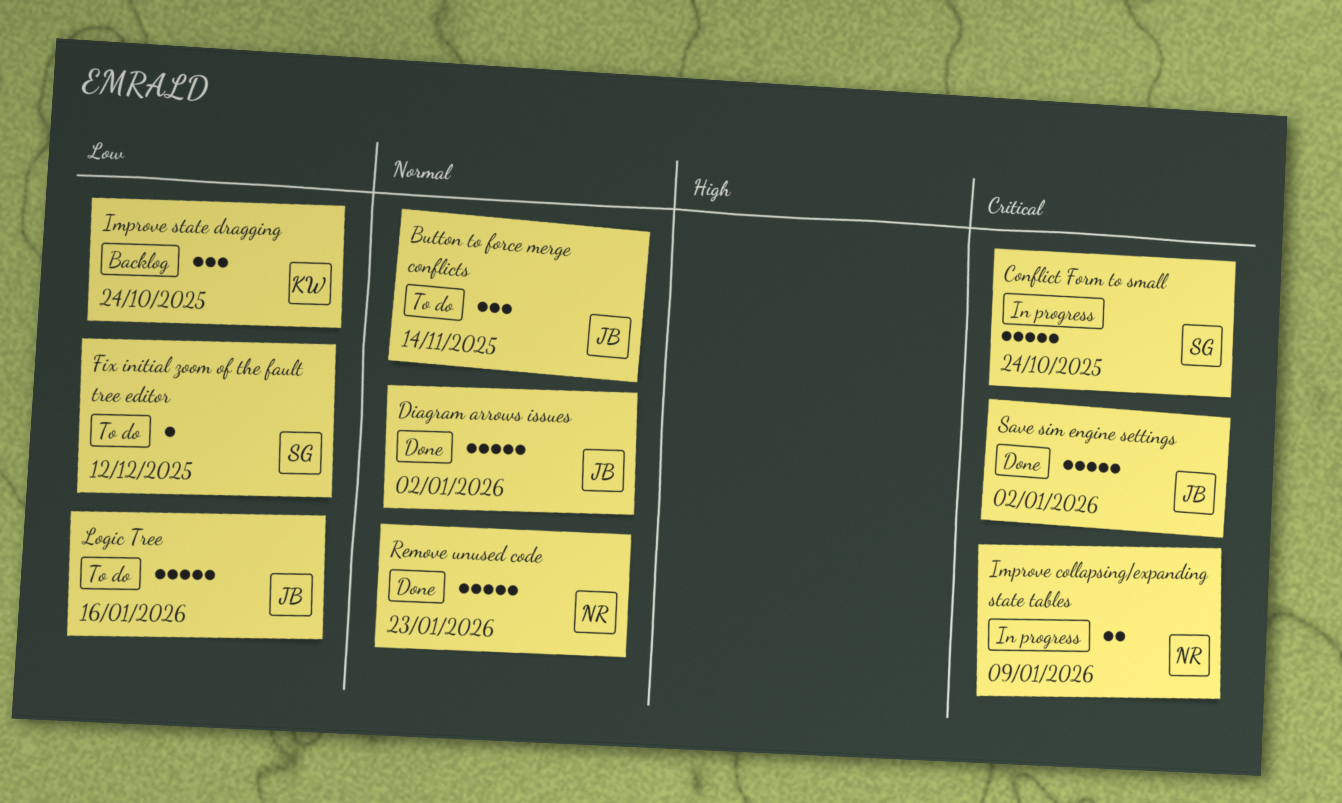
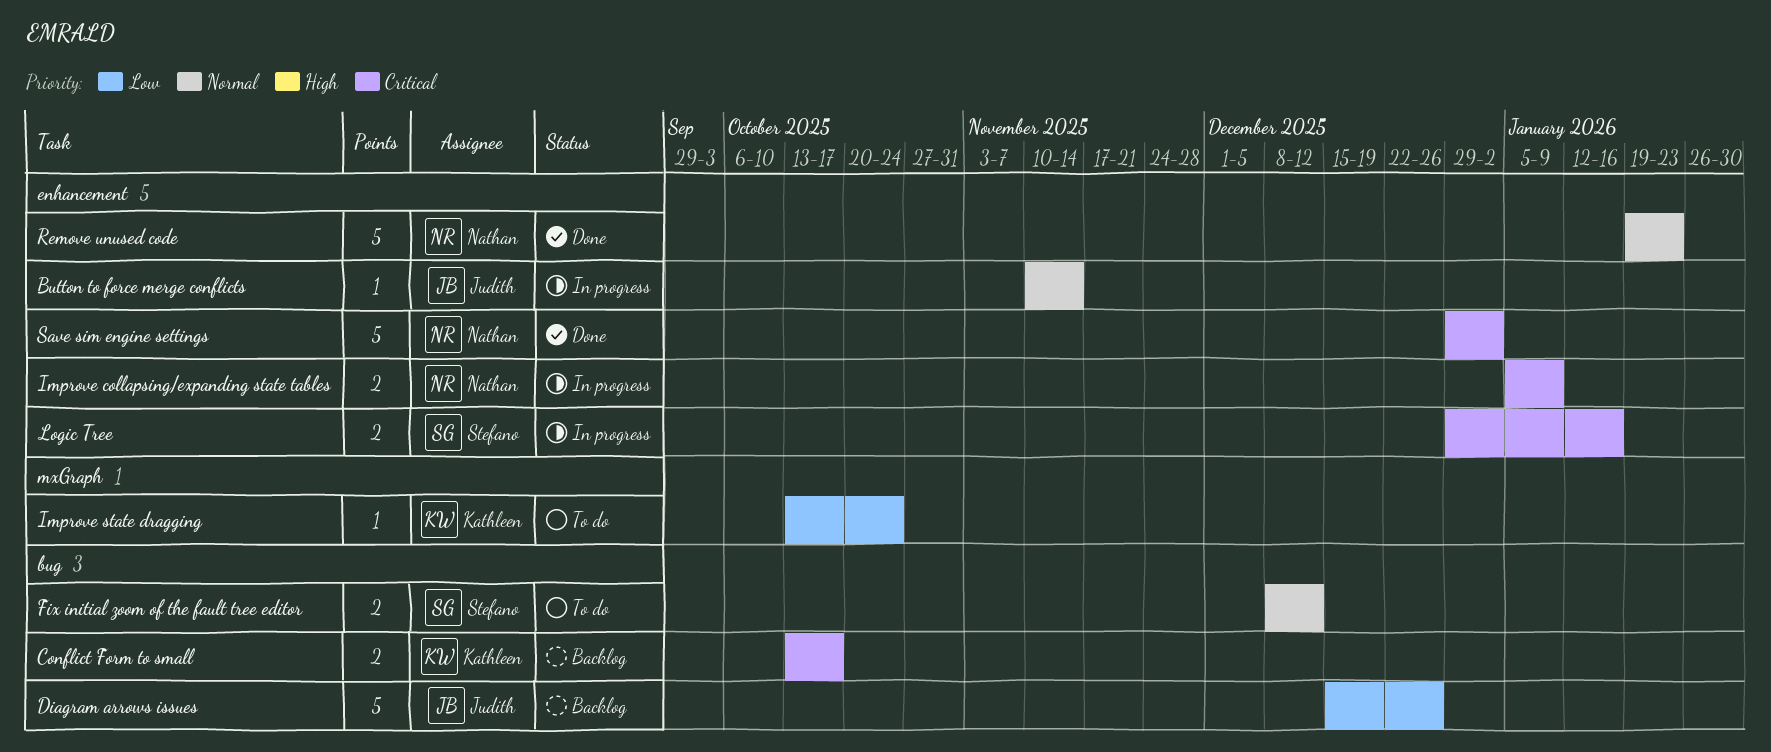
Button to force merge conflicts, status: To do -> In progress
Button to force merge conflicts, estimate: 3 -> 1
Conflict Form to small, status: In progress -> Backlog
Conflict Form to small, owner: Stefano -> Kathleen
Conflict Form to small, estimate: 5 -> 2
Conflict Form to small, due: Oct 24 -> Oct 17
Diagram arrows issues, status: Done -> Backlog
Diagram arrows issues, priority: Normal -> Low
Diagram arrows issues, due: Jan 2 -> Dec 26
Fix initial zoom of the fault tree editor, priority: Low -> Normal
Fix initial zoom of the fault tree editor, estimate: 1 -> 2
Improve state dragging, status: Backlog -> To do
Improve state dragging, estimate: 3 -> 1
Logic Tree, status: To do -> In progress
Logic Tree, owner: Judith -> Stefano
Logic Tree, priority: Low -> Critical
Logic Tree, estimate: 5 -> 2
Save sim engine settings, owner: Judith -> Nathan

